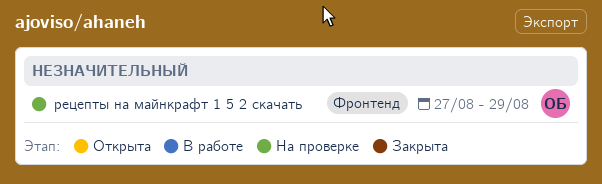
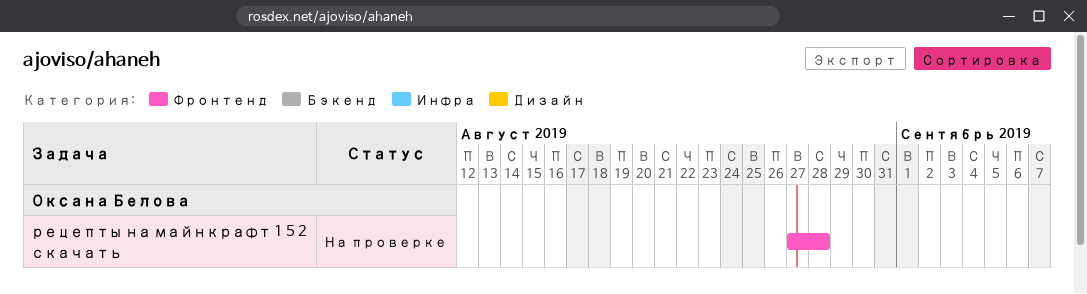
рецепты на майнкрафт 1 5 2 скачать, due: Aug 29 -> Aug 28

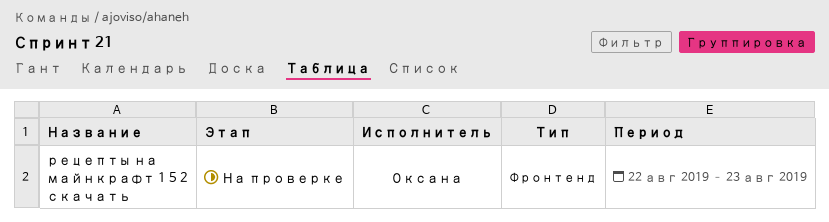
рецепты на майнкрафт 1 5 2 скачать, start: Aug 27 -> Aug 22
рецепты на майнкрафт 1 5 2 скачать, due: Aug 28 -> Aug 23

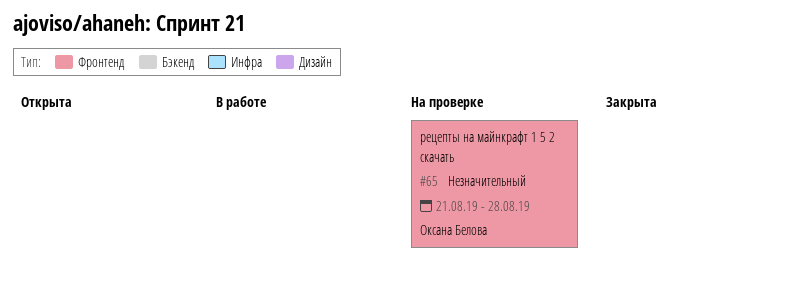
рецепты на майнкрафт 1 5 2 скачать, start: Aug 22 -> Aug 21
рецепты на майнкрафт 1 5 2 скачать, due: Aug 23 -> Aug 28

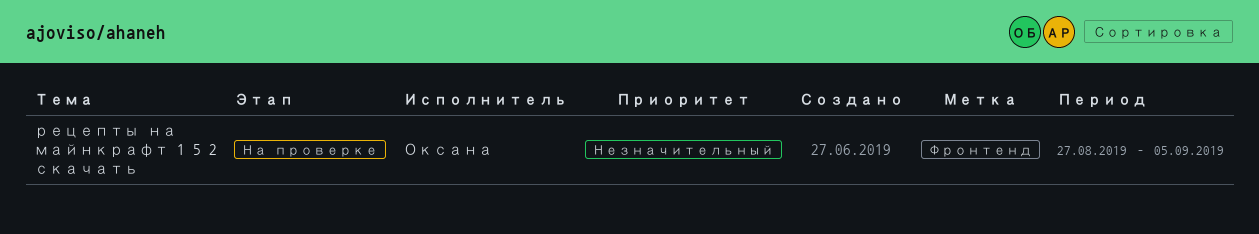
рецепты на майнкрафт 1 5 2 скачать, start: Aug 21 -> Aug 27
рецепты на майнкрафт 1 5 2 скачать, due: Aug 28 -> Sep 5

